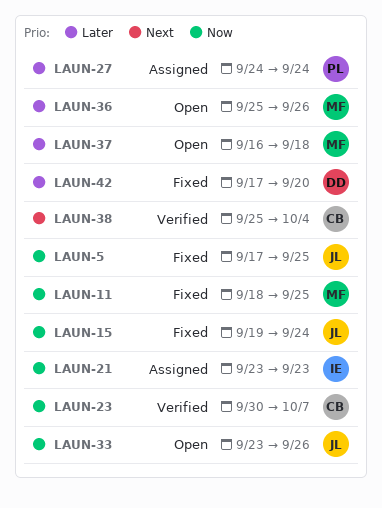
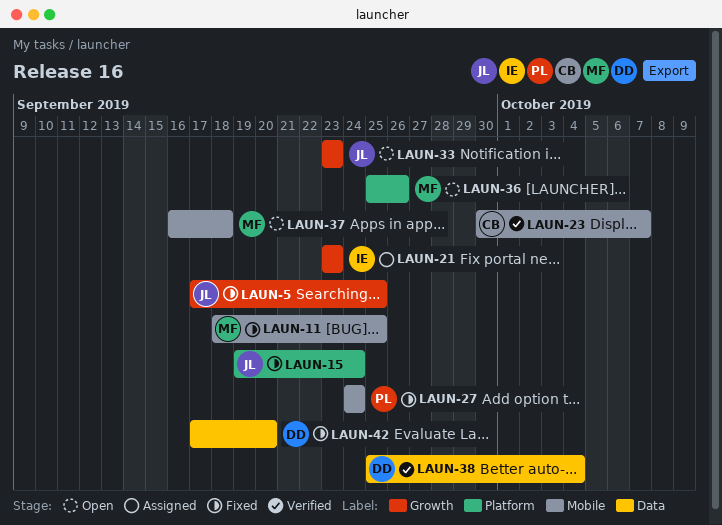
LAUN-27, status: Assigned -> Fixed
LAUN-33, due: Sep 26 -> Sep 23
LAUN-38, owner: CB -> DD

